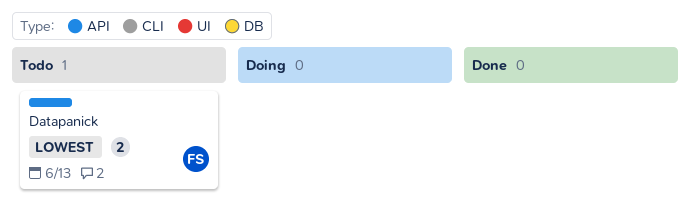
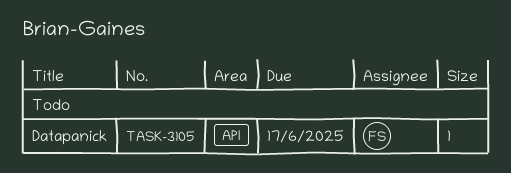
Datapanick, estimate: 2 -> 1
Datapanick, due: Jun 13 -> Jun 17

